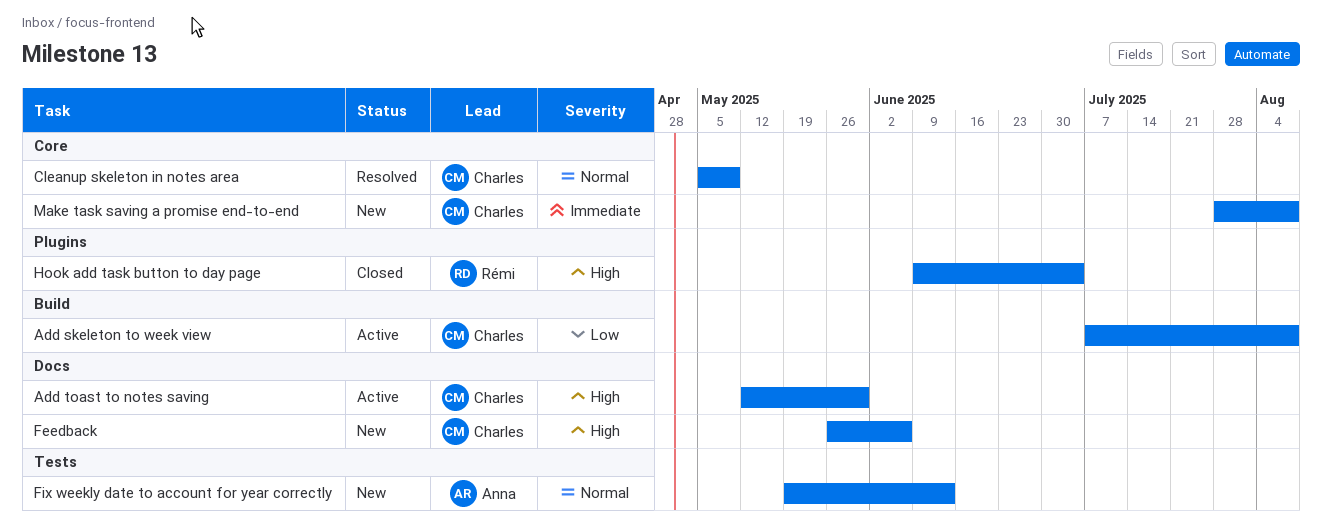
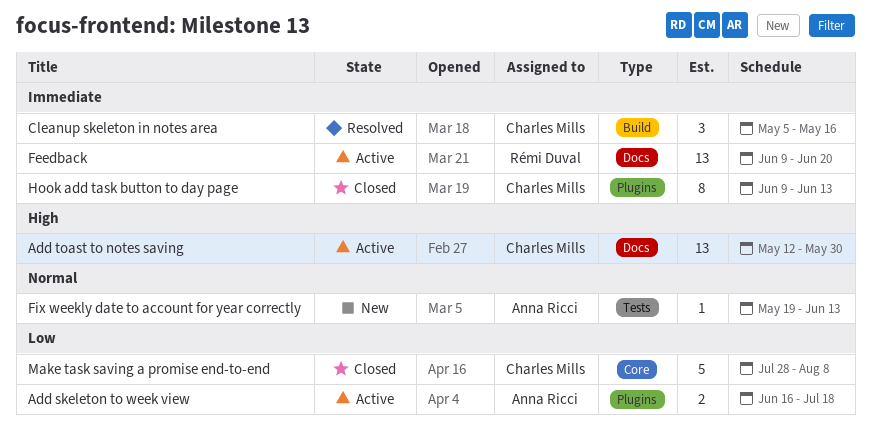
Add skeleton to week view, owner: Charles Mills -> Anna Ricci
Add skeleton to week view, label: Build -> Plugins
Add skeleton to week view, start: Jul 7 -> Jun 16
Add skeleton to week view, due: Aug 8 -> Jul 18
Cleanup skeleton in notes area, priority: Normal -> Immediate
Cleanup skeleton in notes area, label: Core -> Build
Cleanup skeleton in notes area, due: May 9 -> May 16
Feedback, status: New -> Active
Feedback, owner: Charles Mills -> Rémi Duval
Feedback, priority: High -> Immediate
Feedback, start: May 26 -> Jun 9
Feedback, due: Jun 6 -> Jun 20
Hook add task button to day page, owner: Rémi Duval -> Charles Mills
Hook add task button to day page, priority: High -> Immediate
Hook add task button to day page, due: Jul 4 -> Jun 13
Make task saving a promise end-to-end, status: New -> Closed
Make task saving a promise end-to-end, priority: Immediate -> Low

